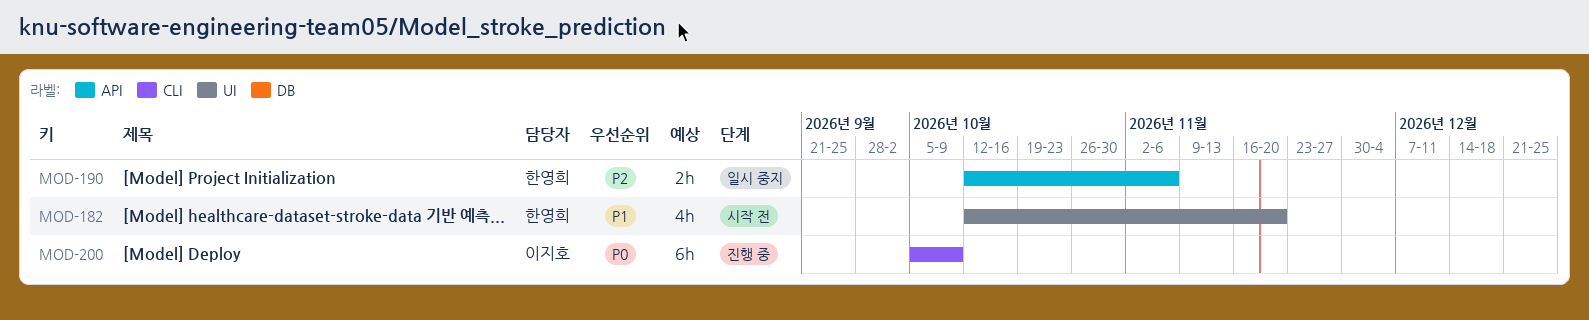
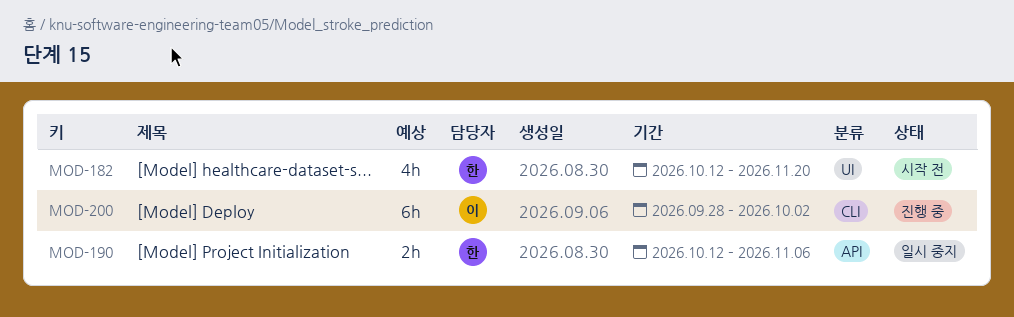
MOD-200, start: Oct 5 -> Sep 28
MOD-200, due: Oct 9 -> Oct 2

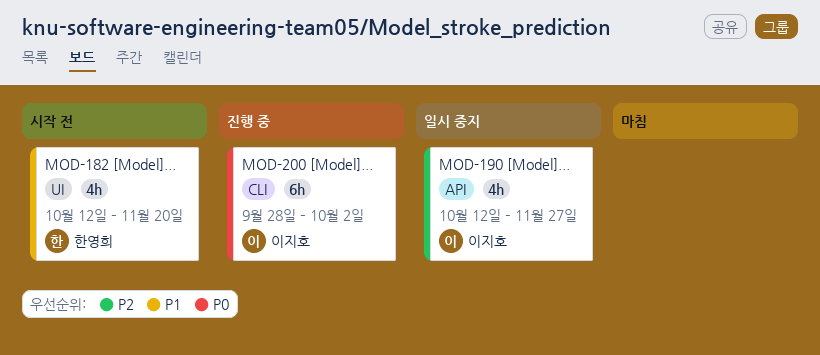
MOD-190, owner: 한영희 -> 이지호
MOD-190, estimate: 2h -> 4h
MOD-190, due: Nov 6 -> Nov 27

